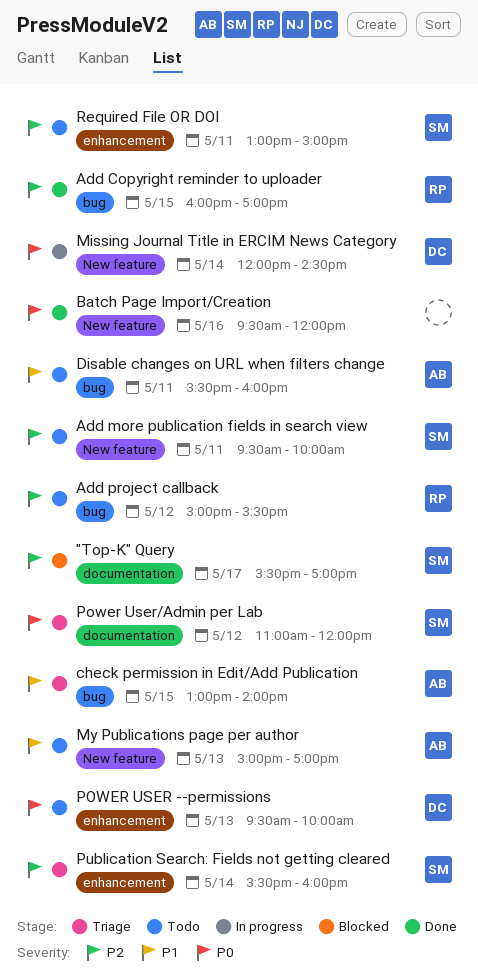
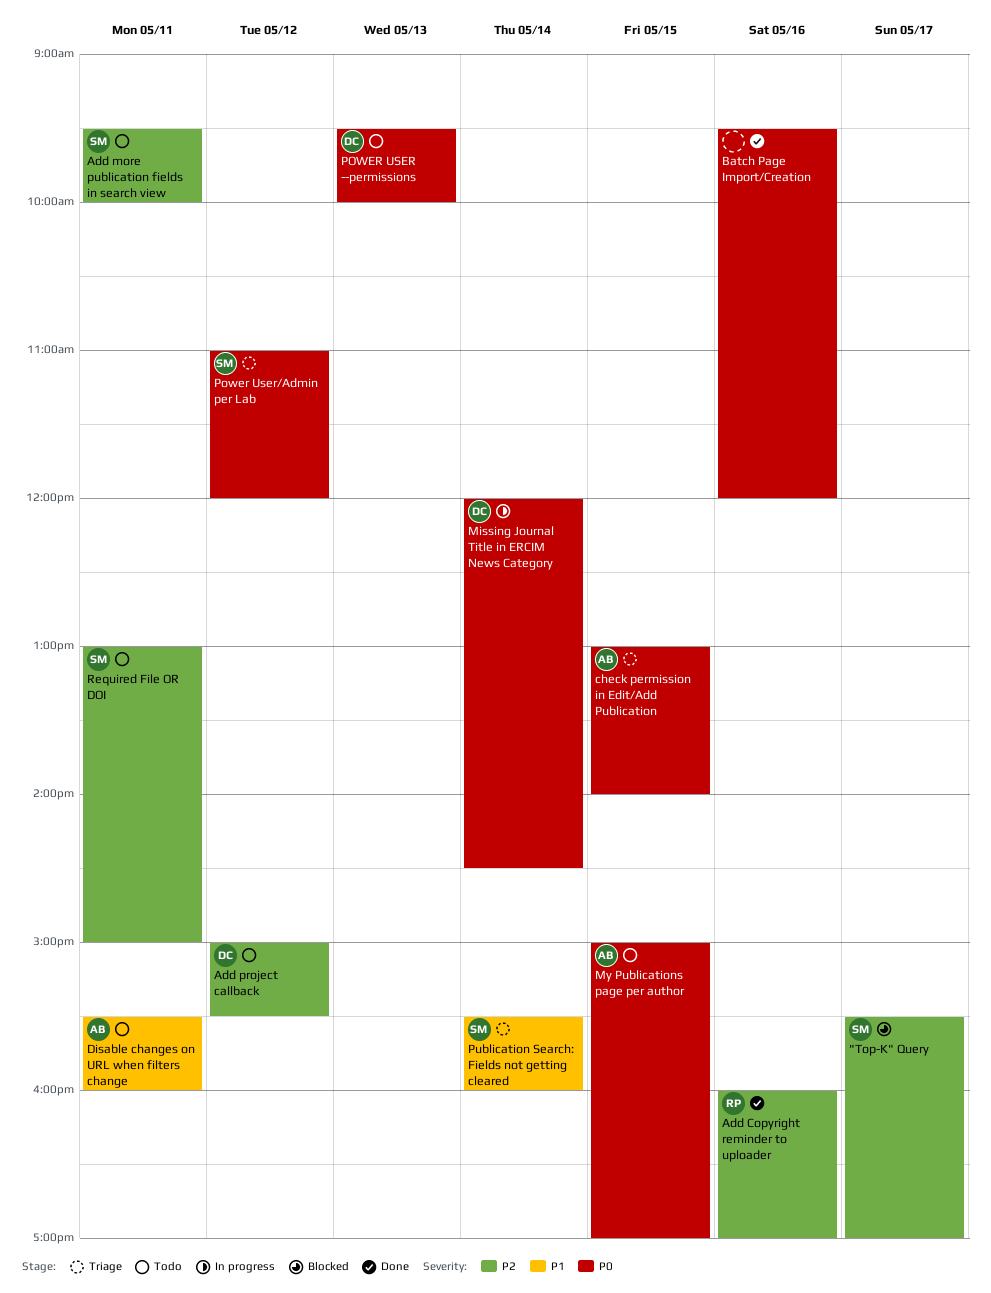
Add Copyright reminder to uploader, day: May 15 -> May 16
Add project callback, owner: RP -> DC
check permission in Edit/Add Publication, priority: P1 -> P0
My Publications page per author, priority: P1 -> P0
My Publications page per author, day: May 13 -> May 15
Publication Search: Fields not getting cleared, priority: P2 -> P1

